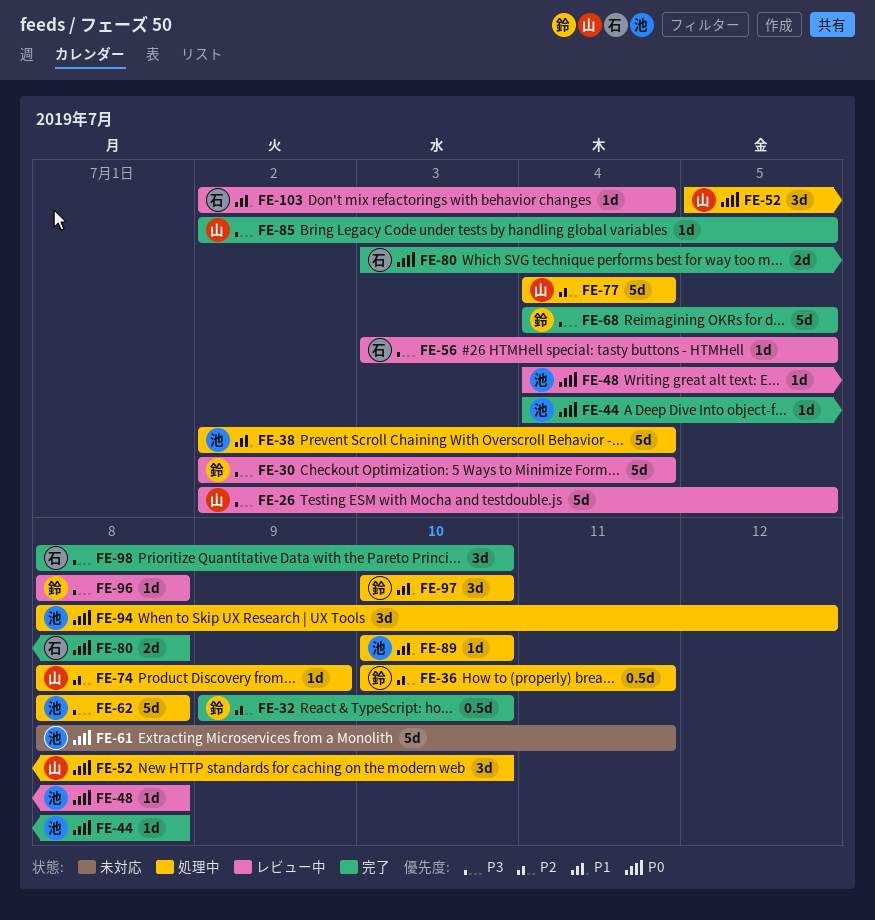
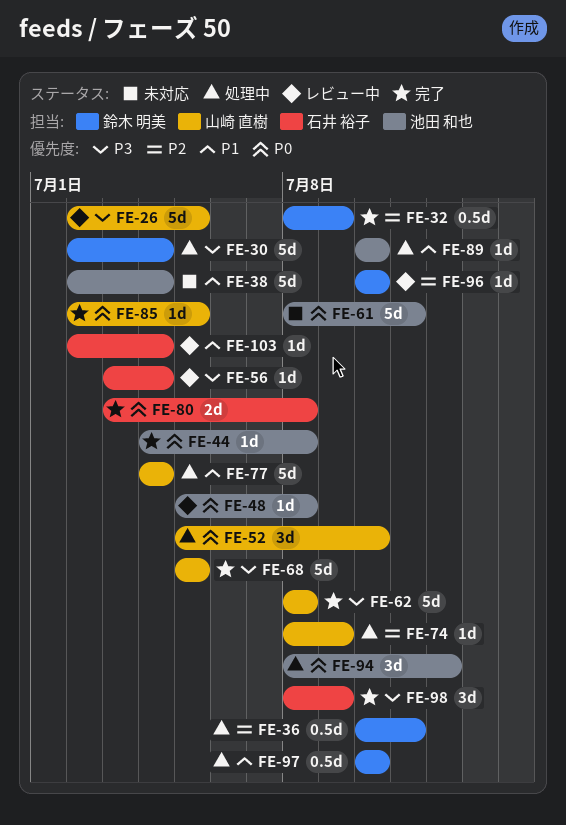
FE-30, status: レビュー中 -> 処理中
FE-32, start: Jul 9 -> Jul 8
FE-32, due: Jul 10 -> Jul 9
FE-38, status: 処理中 -> 未対応
FE-48, start: Jul 4 -> Jul 5
FE-56, due: Jul 5 -> Jul 4
FE-62, status: 処理中 -> 完了
FE-62, owner: 池田 和也 -> 山崎 直樹
FE-68, owner: 鈴木 明美 -> 山崎 直樹
FE-68, start: Jul 4 -> Jul 5
FE-77, priority: P2 -> P1
FE-85, priority: P3 -> P0
FE-96, priority: P3 -> P2
FE-96, start: Jul 8 -> Jul 10
FE-96, due: Jul 8 -> Jul 10
FE-97, estimate: 3d -> 0.5d
FE-98, due: Jul 10 -> Jul 9

